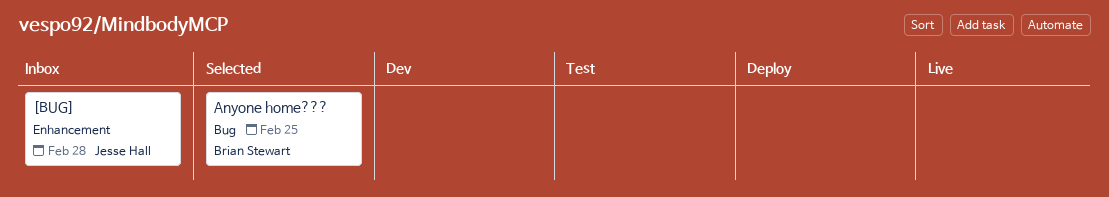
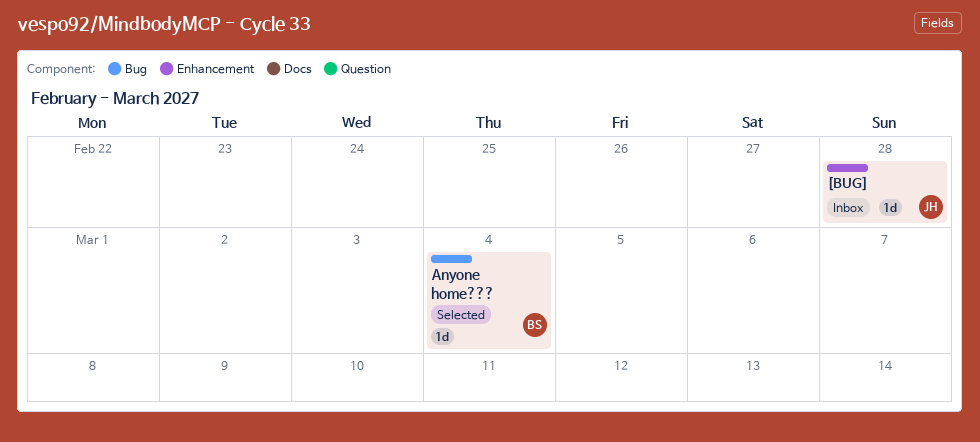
Anyone home???, due: Feb 25 -> Mar 4

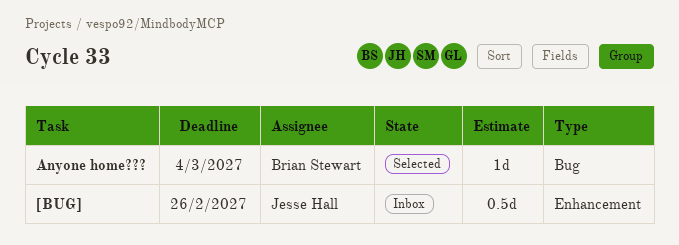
[BUG], estimate: 1d -> 0.5d
[BUG], due: Feb 28 -> Feb 26

